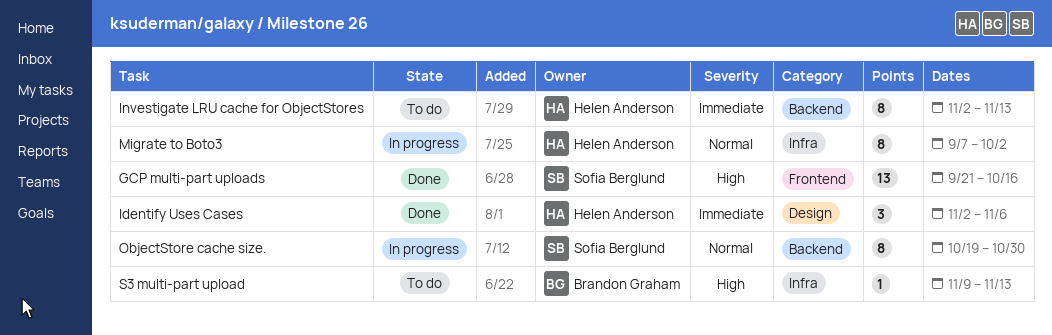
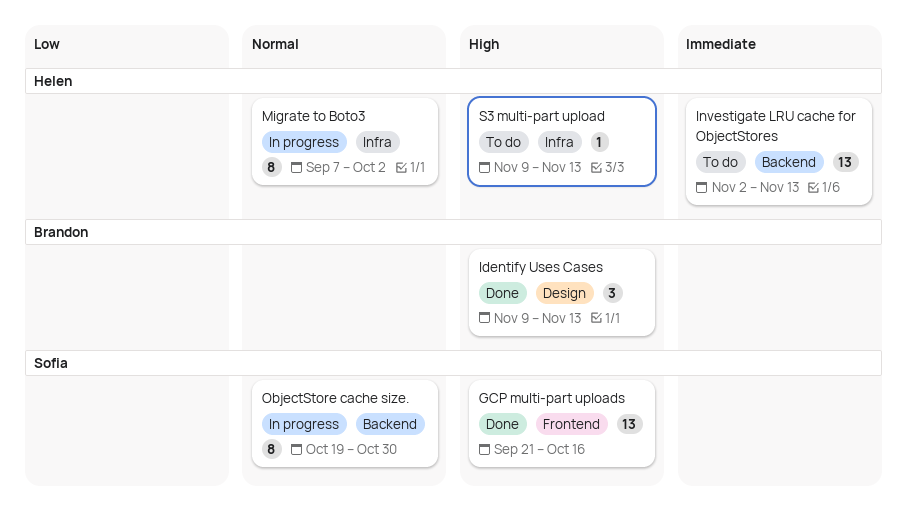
Identify Uses Cases, owner: Helen Anderson -> Brandon Graham
Identify Uses Cases, priority: Immediate -> High
Identify Uses Cases, start: Nov 2 -> Nov 9
Identify Uses Cases, due: Nov 6 -> Nov 13
Investigate LRU cache for ObjectStores, estimate: 8 -> 13
S3 multi-part upload, owner: Brandon Graham -> Helen Anderson

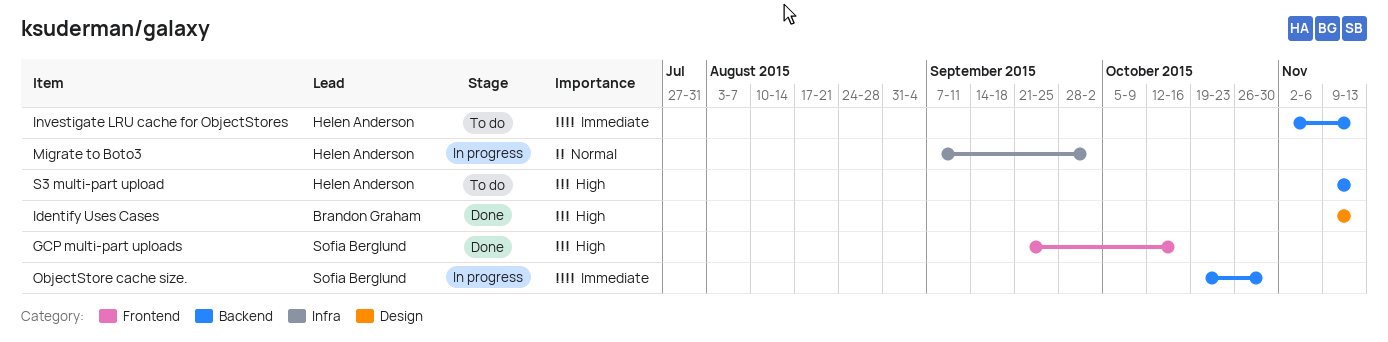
ObjectStore cache size., priority: Normal -> Immediate
S3 multi-part upload, label: Infra -> Backend

